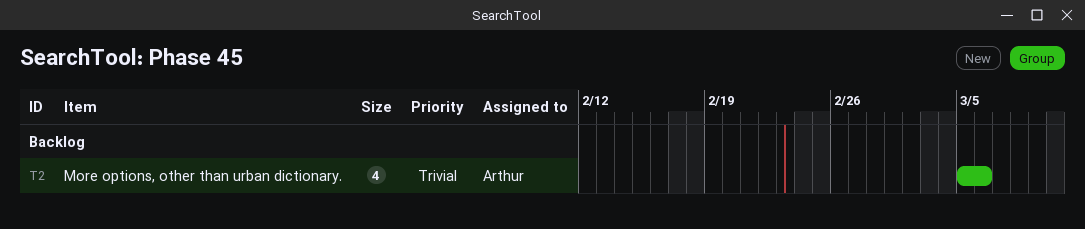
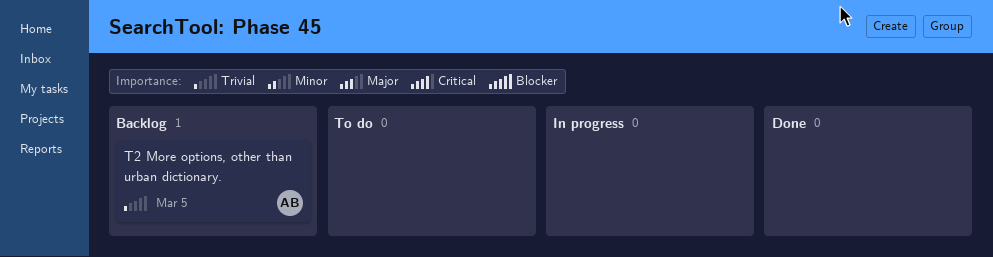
T2, due: Mar 6 -> Mar 5

